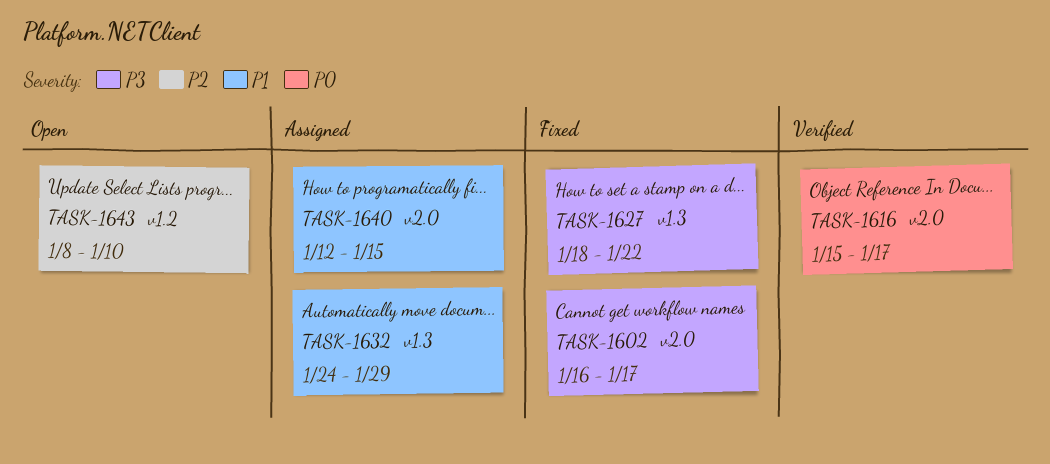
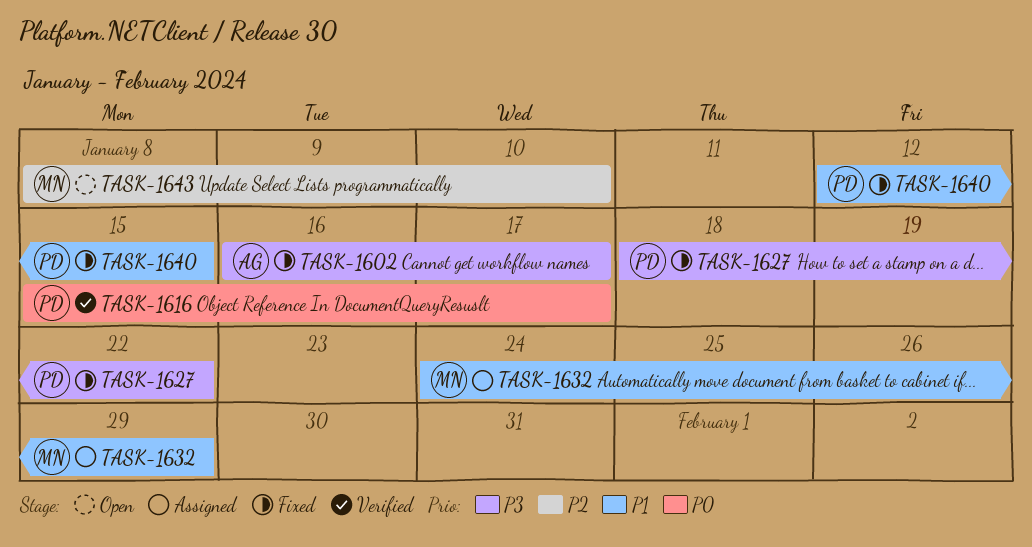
TASK-1640, status: Assigned -> Fixed

